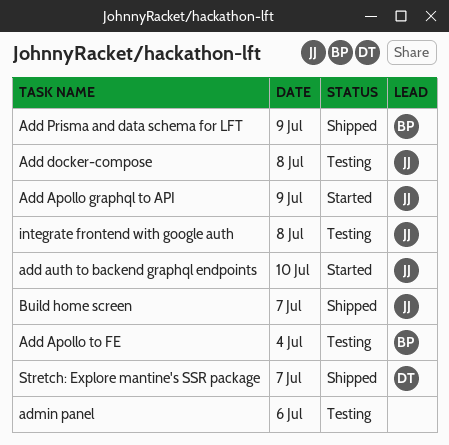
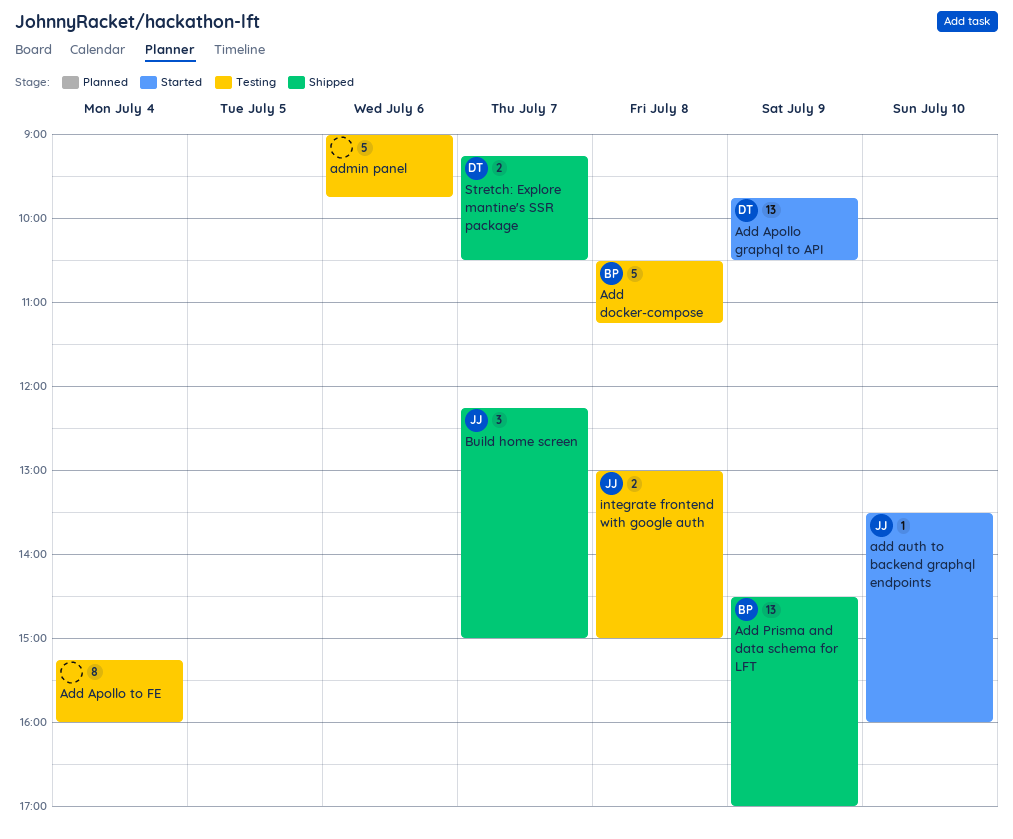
Add Apollo graphql to API, owner: JJ -> DT
Add Apollo to FE, owner: BP -> none
Add docker-compose, owner: JJ -> BP

